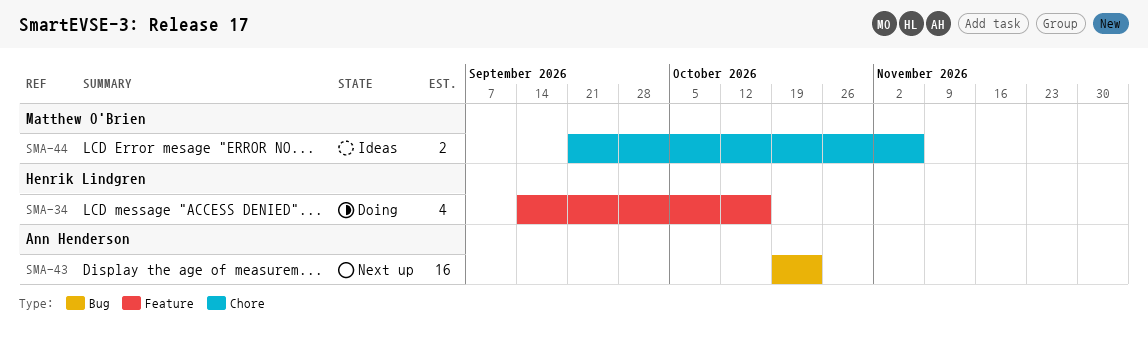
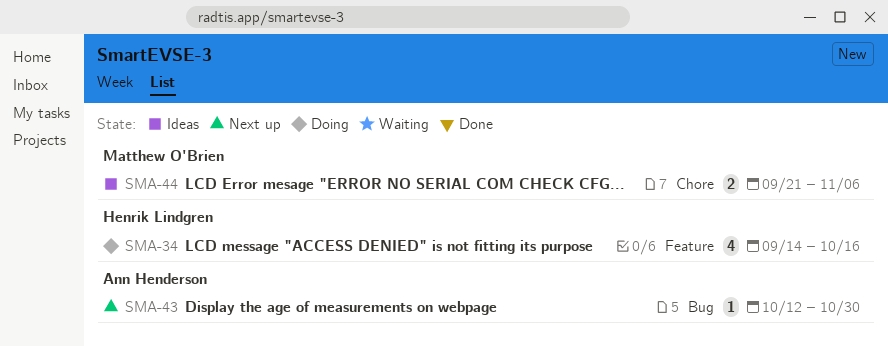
SMA-43, estimate: 16 -> 1
SMA-43, start: Oct 19 -> Oct 12
SMA-43, due: Oct 23 -> Oct 30

